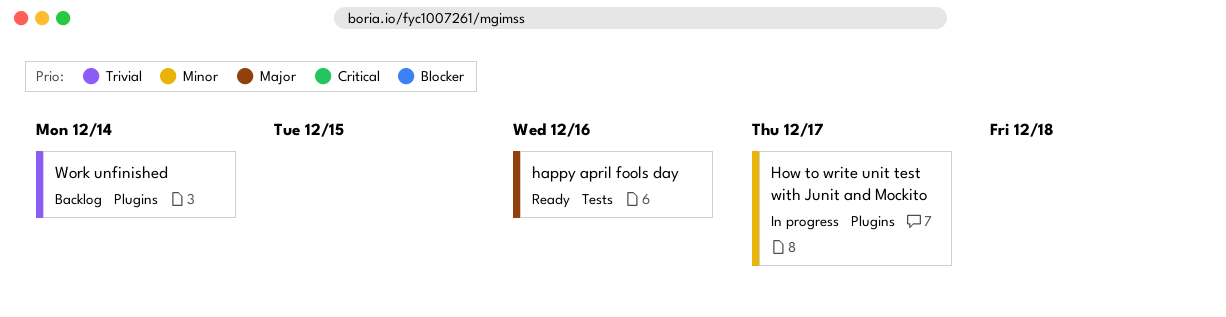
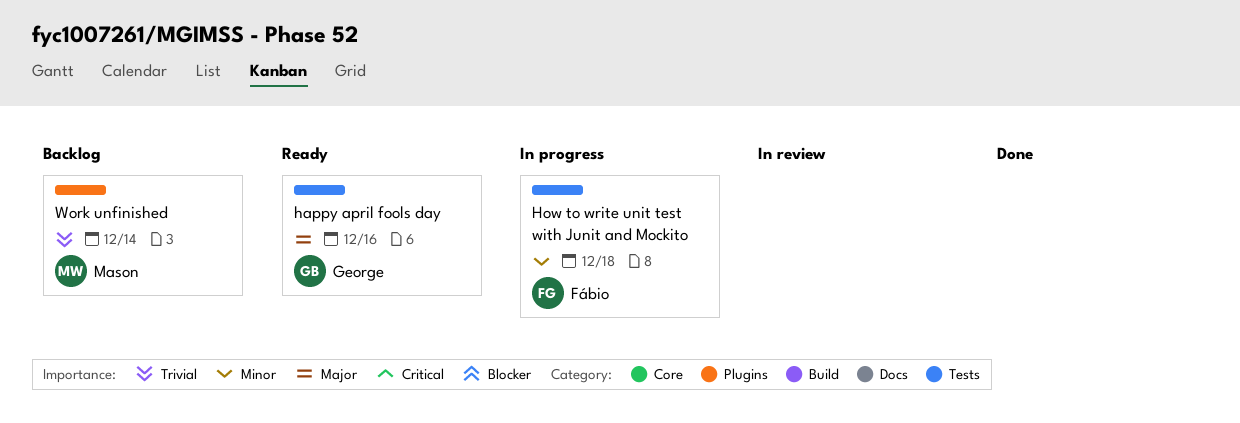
How to write unit test with Junit and Mockito, label: Plugins -> Tests
How to write unit test with Junit and Mockito, due: Dec 17 -> Dec 18

